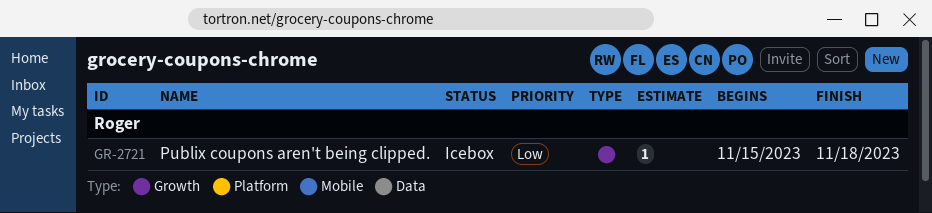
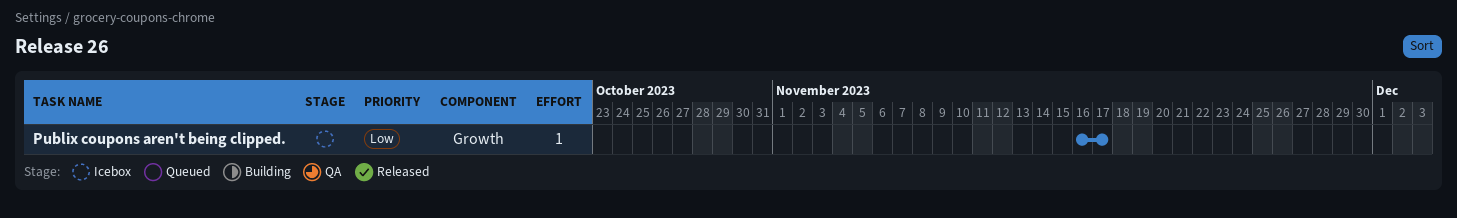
Publix coupons aren't being clipped., start: Nov 15 -> Nov 16
Publix coupons aren't being clipped., due: Nov 18 -> Nov 17

